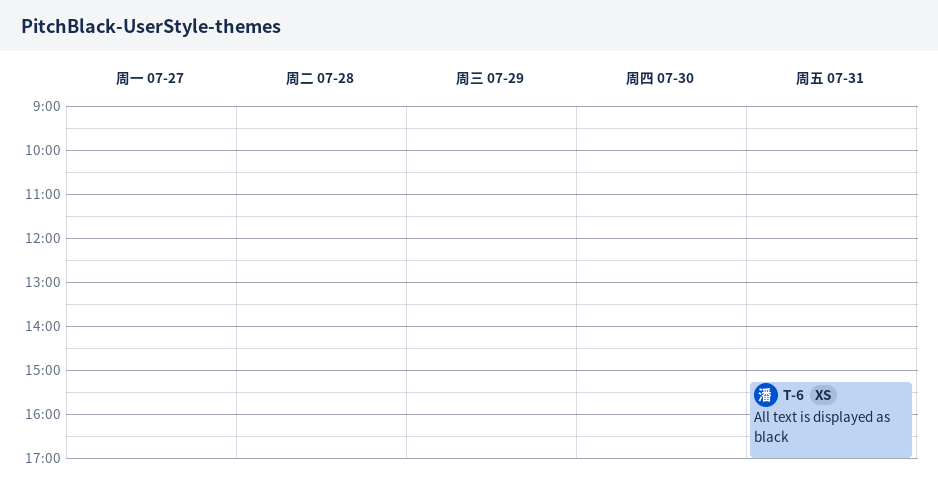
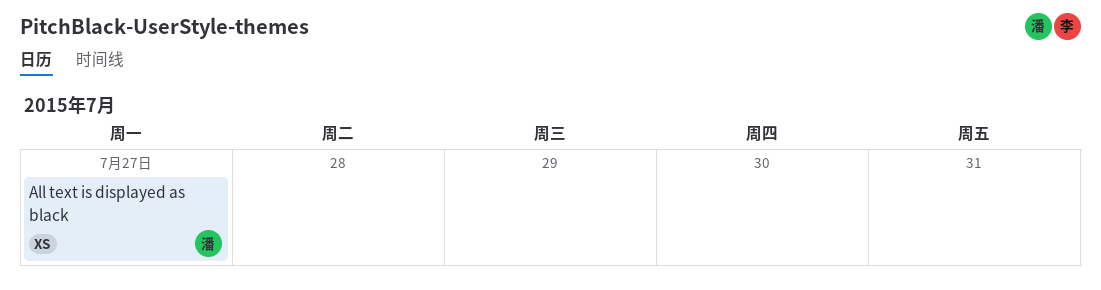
All text is displayed as black, day: Jul 31 -> Jul 27

